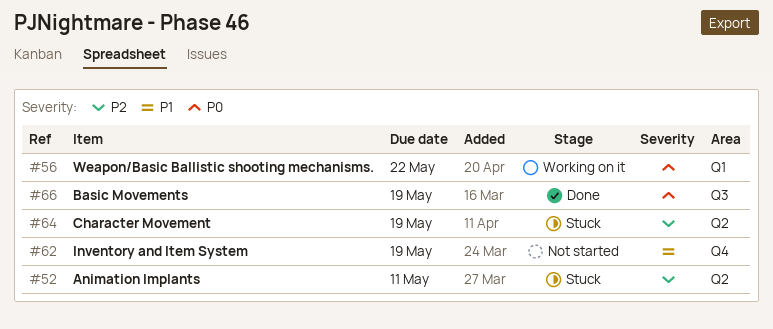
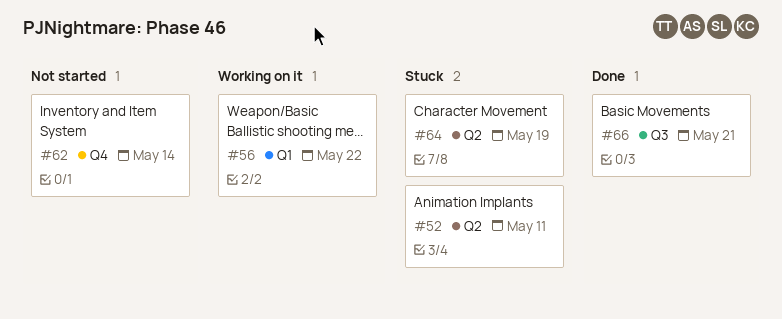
#62, due: May 19 -> May 14
#66, due: May 19 -> May 21

